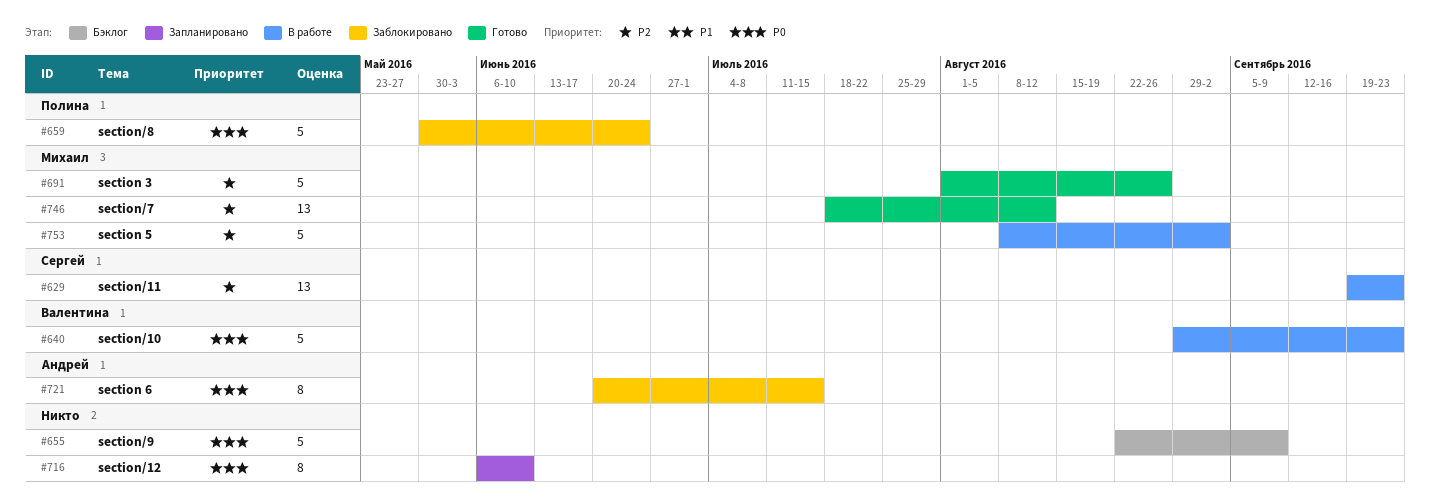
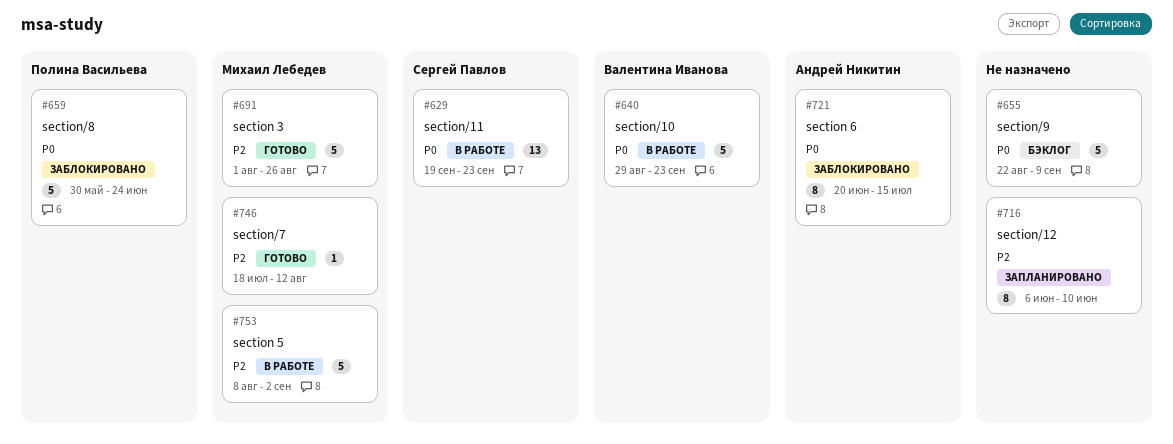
#629, priority: P2 -> P0
#716, priority: P0 -> P2
#746, estimate: 13 -> 1

